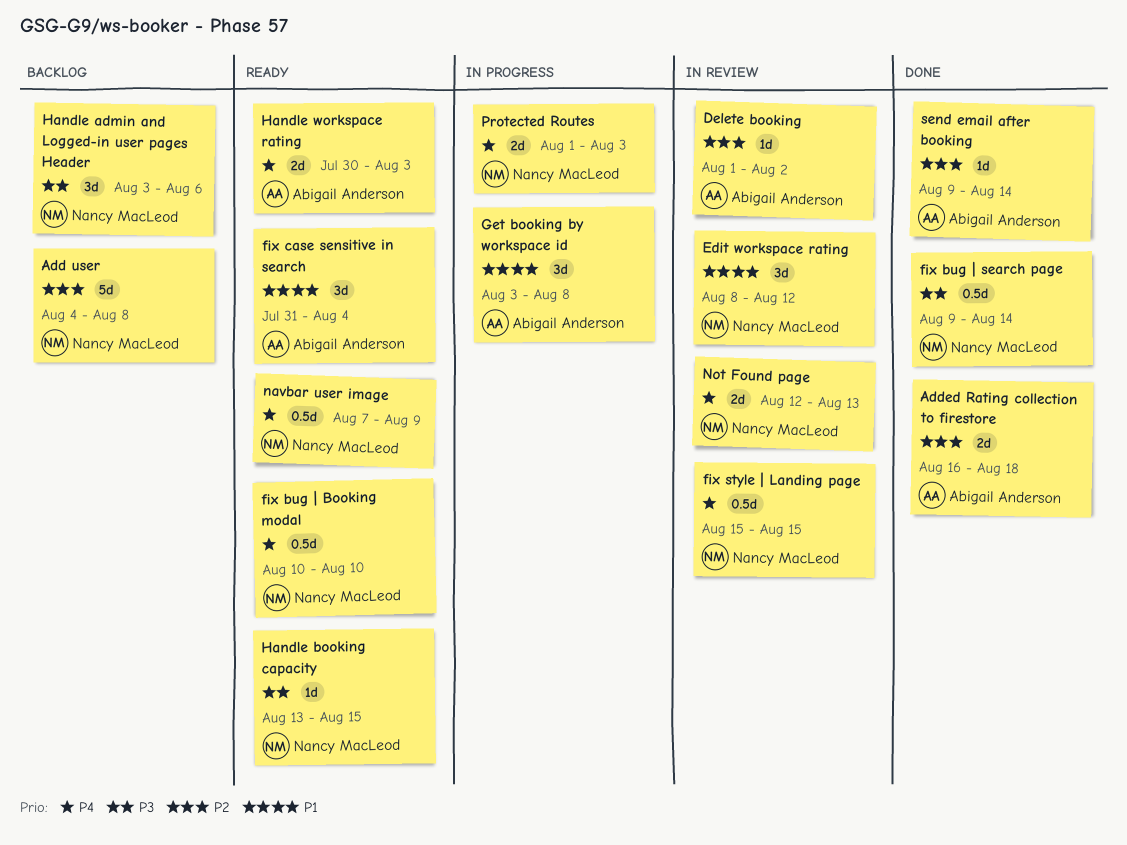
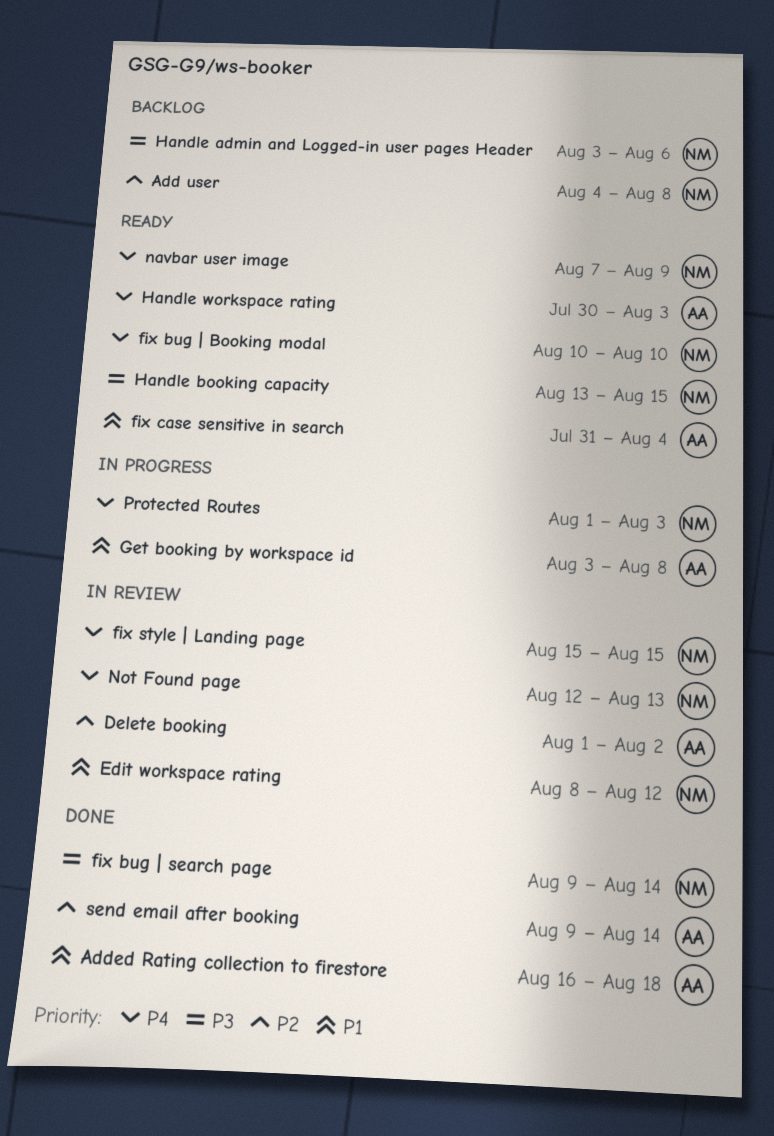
Added Rating collection to firestore, priority: P2 -> P1

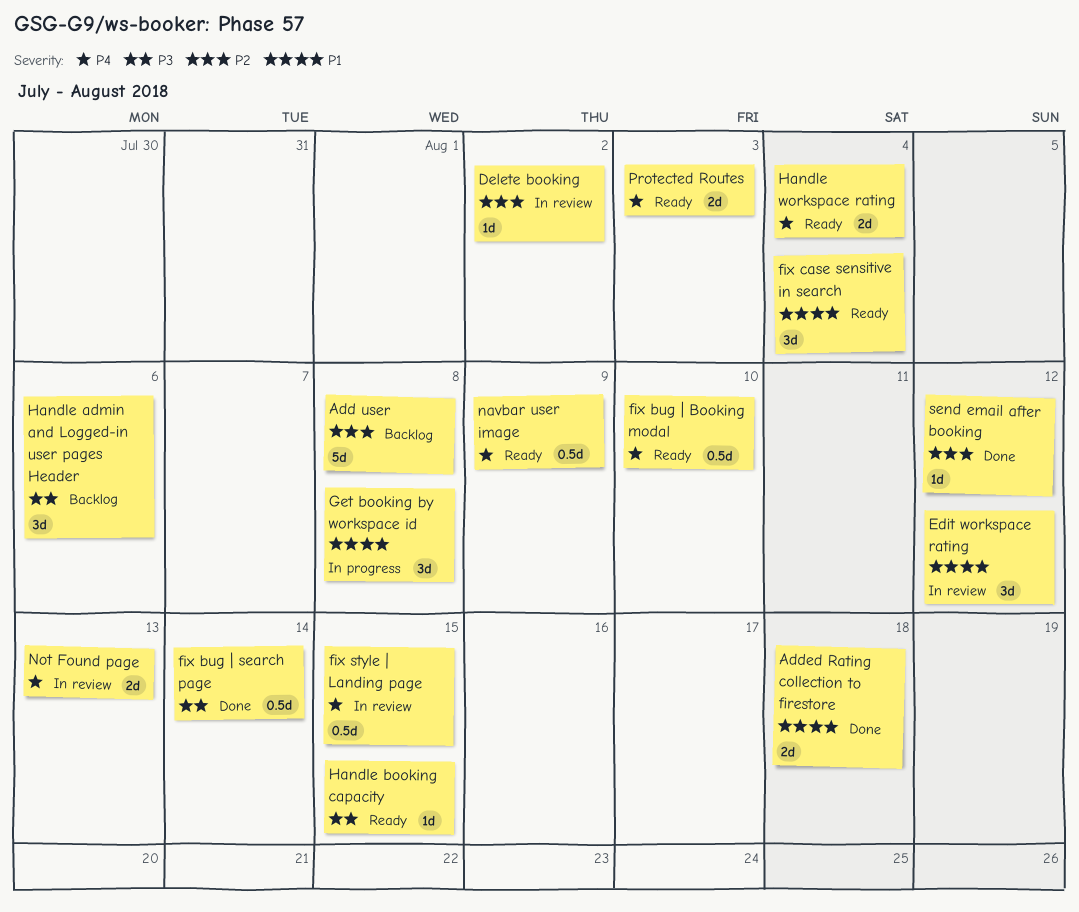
Handle workspace rating, due: Aug 3 -> Aug 4
Protected Routes, status: In progress -> Ready
send email after booking, due: Aug 14 -> Aug 12

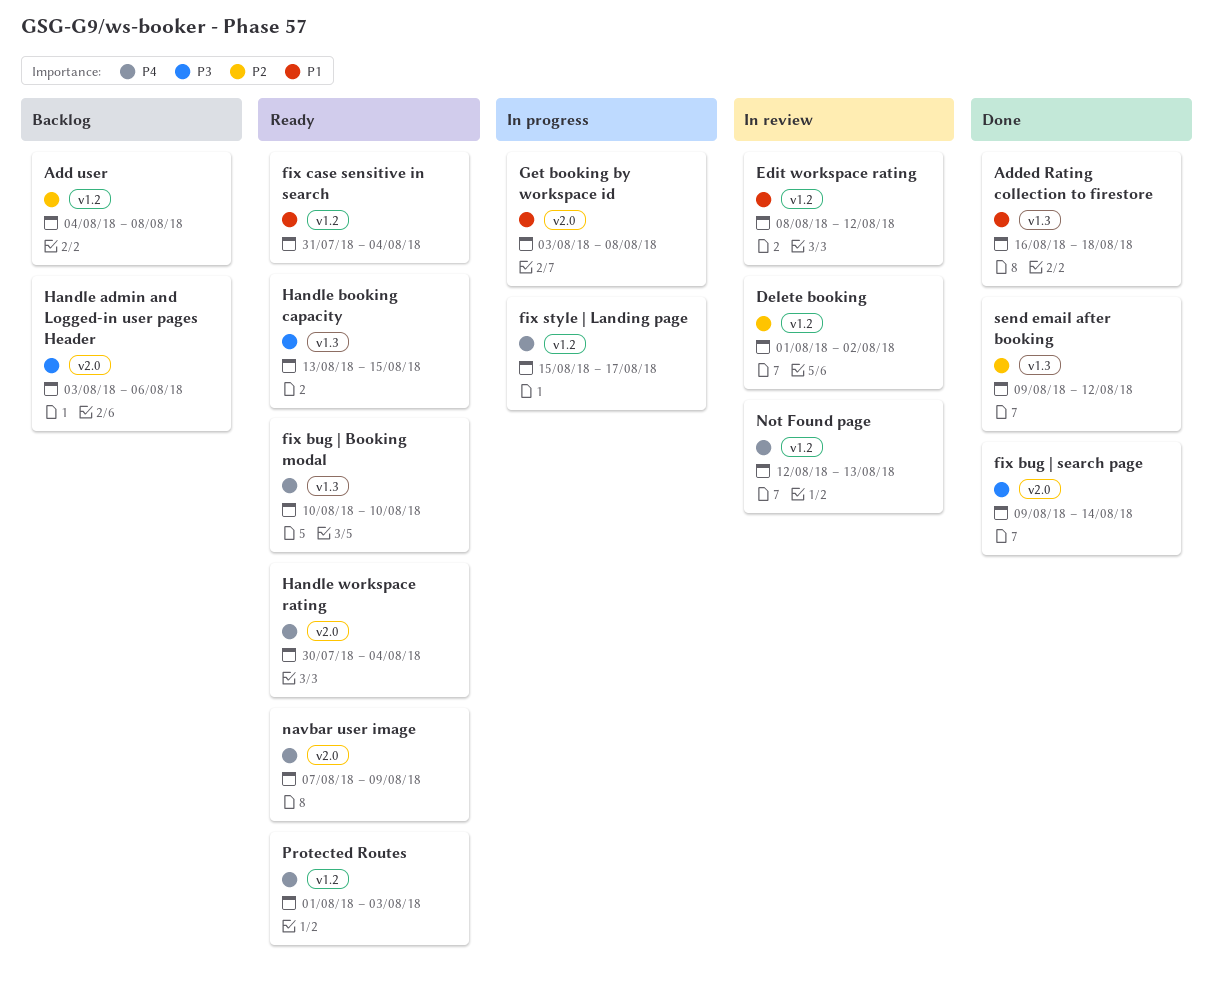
fix style | Landing page, status: In review -> In progress
fix style | Landing page, due: Aug 15 -> Aug 17

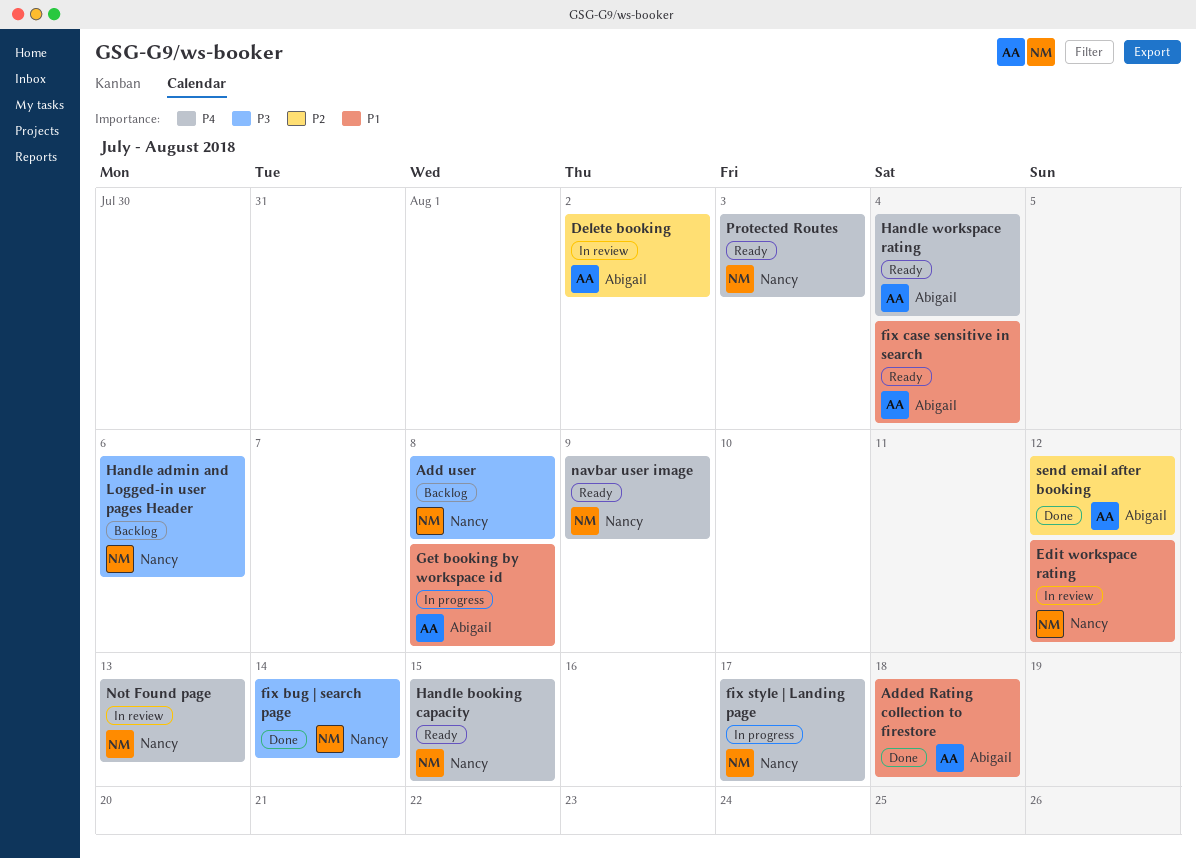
Add user, priority: P2 -> P3
fix bug | Booking modal: present -> none
Handle booking capacity, priority: P3 -> P4

